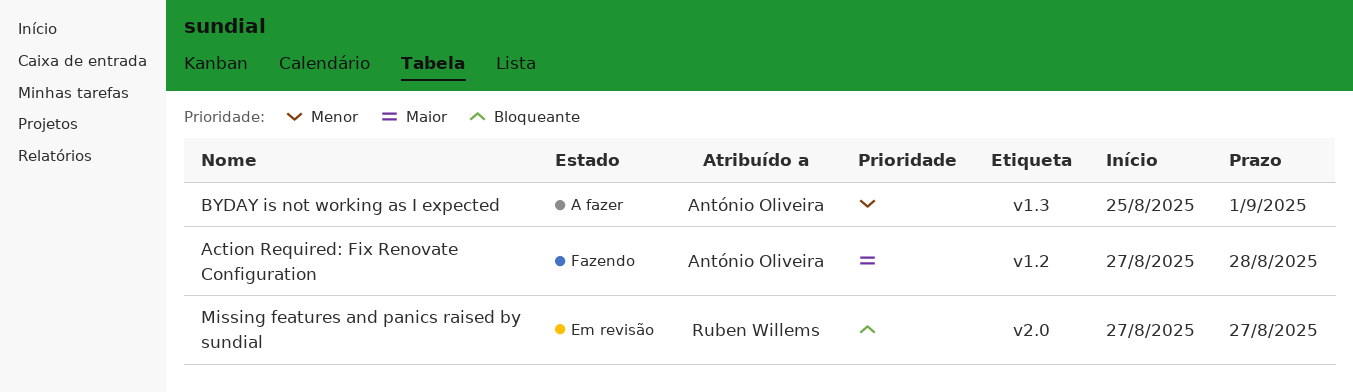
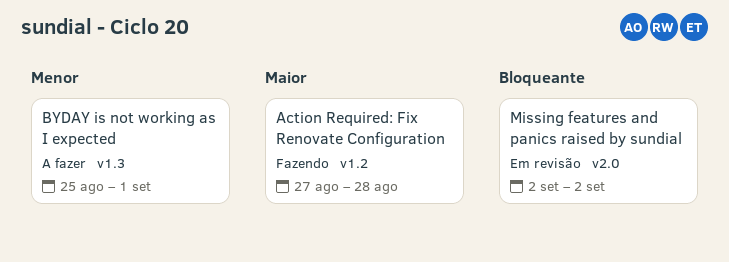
Missing features and panics raised by sundial, start: Aug 27 -> Sep 2
Missing features and panics raised by sundial, due: Aug 27 -> Sep 2

